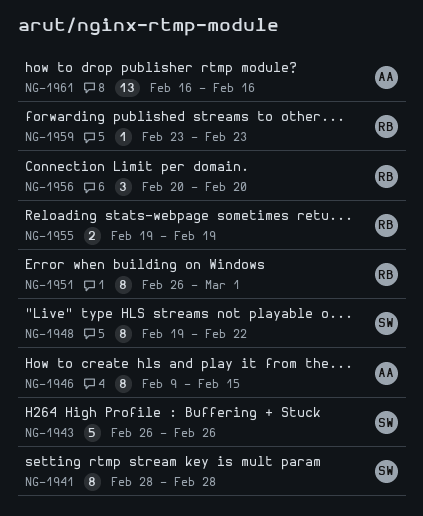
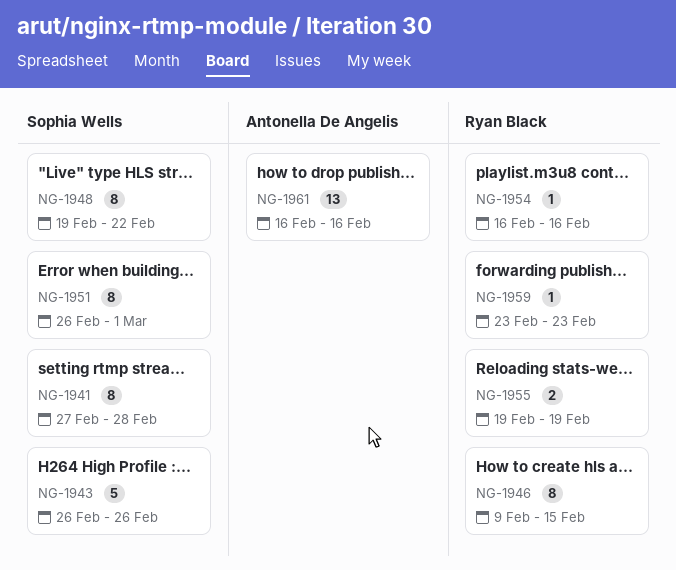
NG-1941, start: Feb 28 -> Feb 27
NG-1946, owner: Antonella De Angelis -> Ryan Black
NG-1951, owner: Ryan Black -> Sophia Wells
NG-1954: none -> present
NG-1956: present -> none

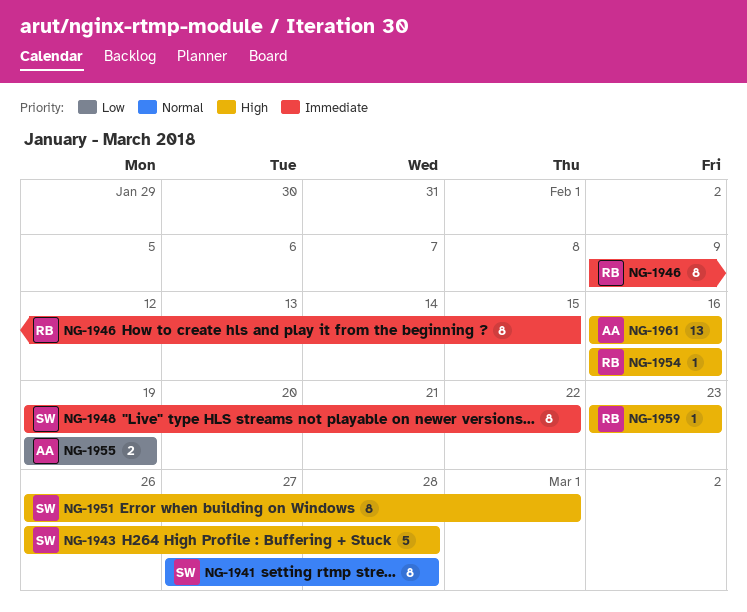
NG-1943, due: Feb 26 -> Feb 28
NG-1955, owner: Ryan Black -> Antonella De Angelis

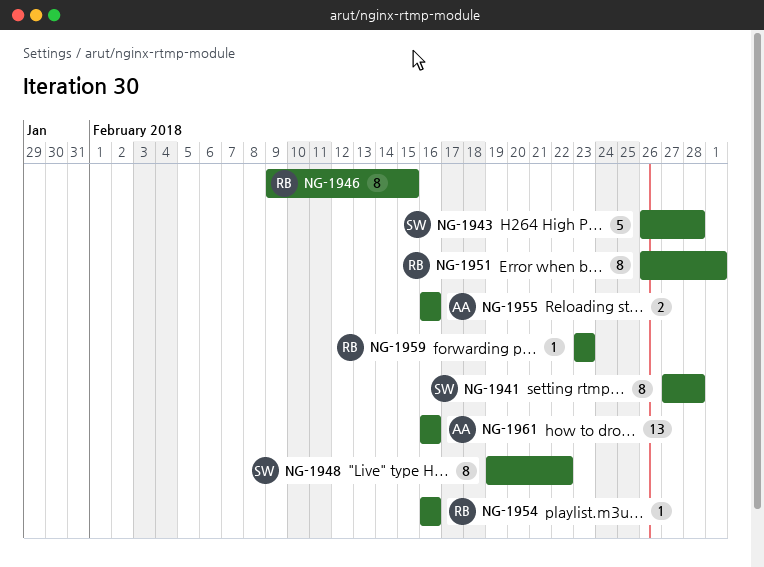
NG-1951, owner: SW -> RB
NG-1955, start: Feb 19 -> Feb 16
NG-1955, due: Feb 19 -> Feb 16

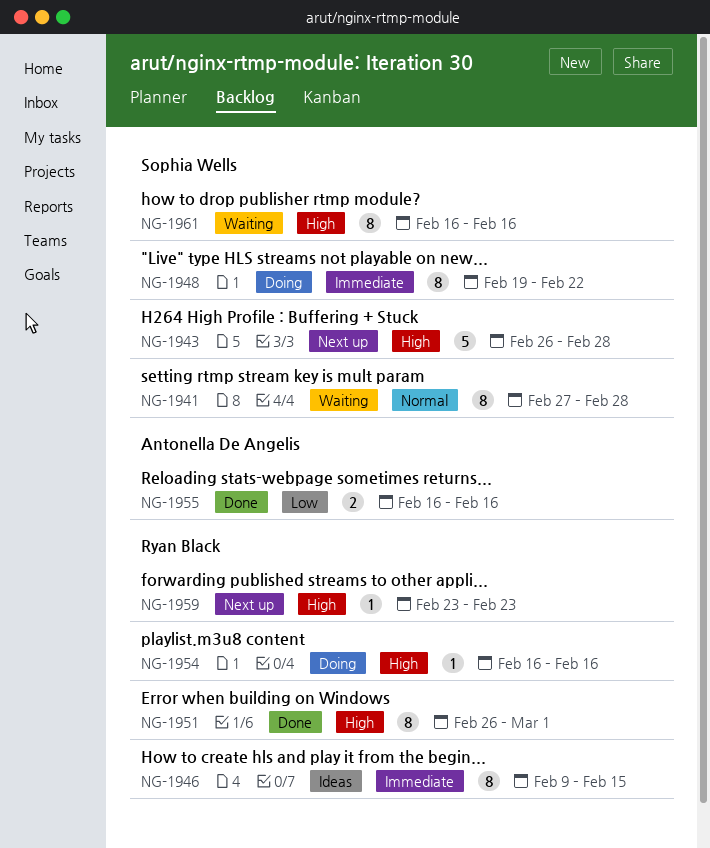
NG-1961, owner: Antonella De Angelis -> Sophia Wells
NG-1961, estimate: 13 -> 8

